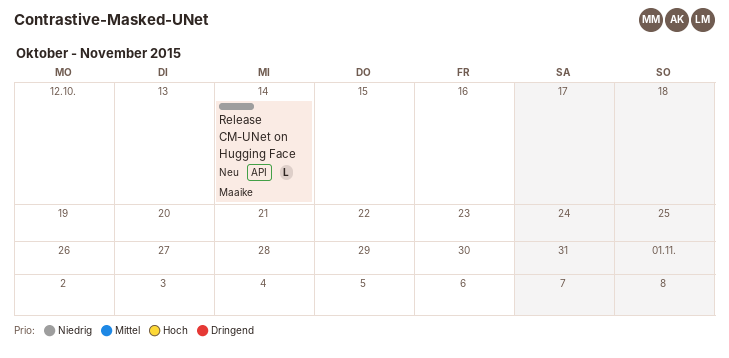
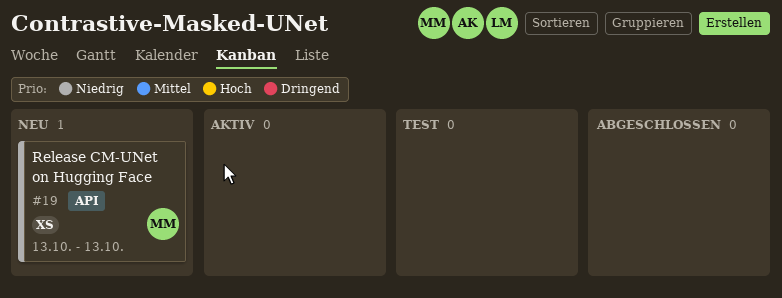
Release CM-UNet on Hugging Face, estimate: L -> XS
Release CM-UNet on Hugging Face, due: Oct 14 -> Oct 13

